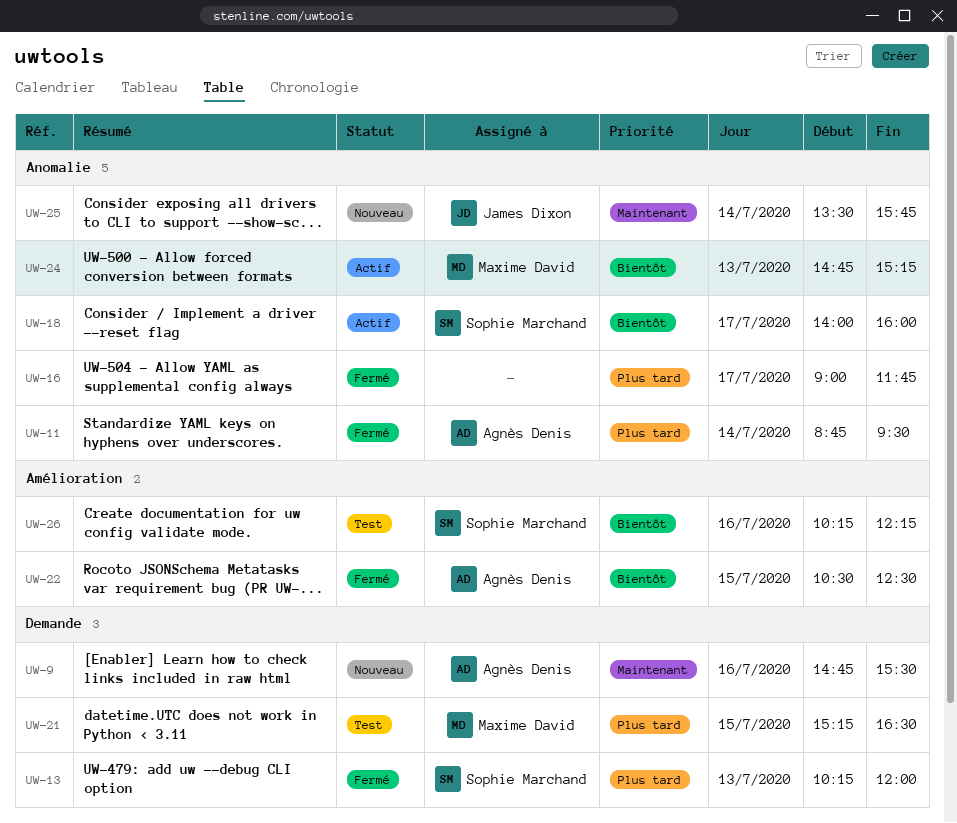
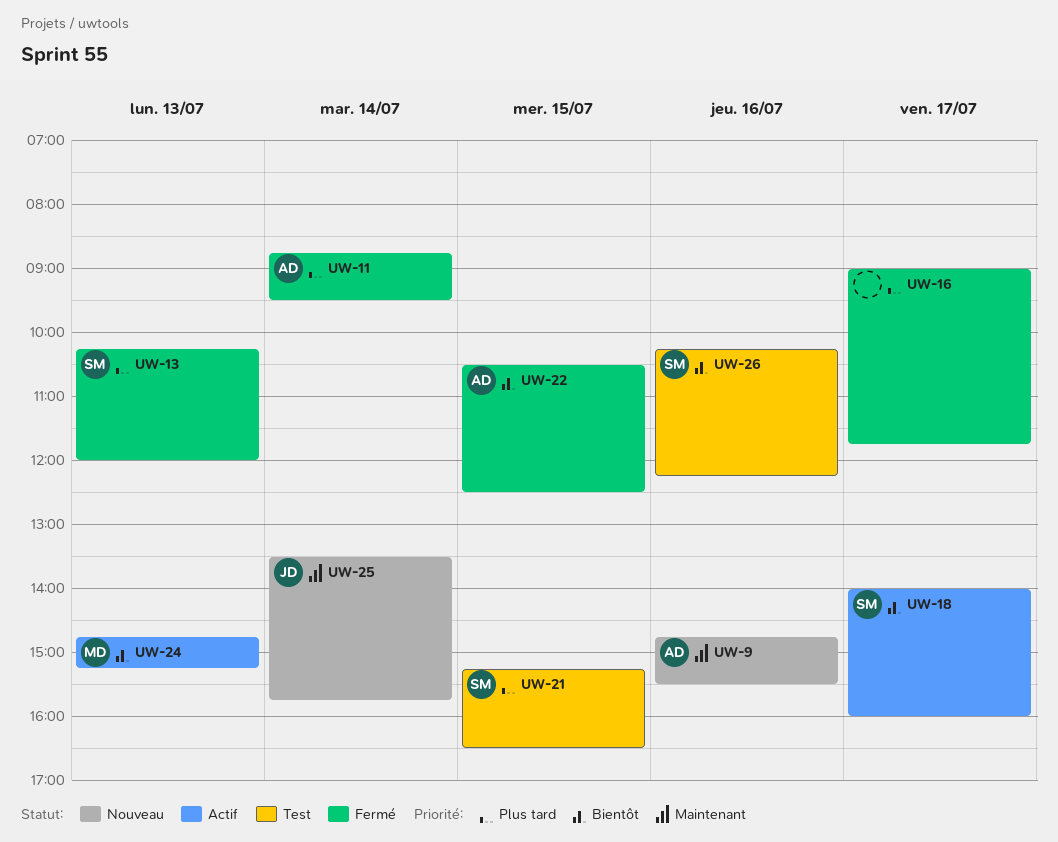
UW-21, owner: Maxime David -> Sophie Marchand

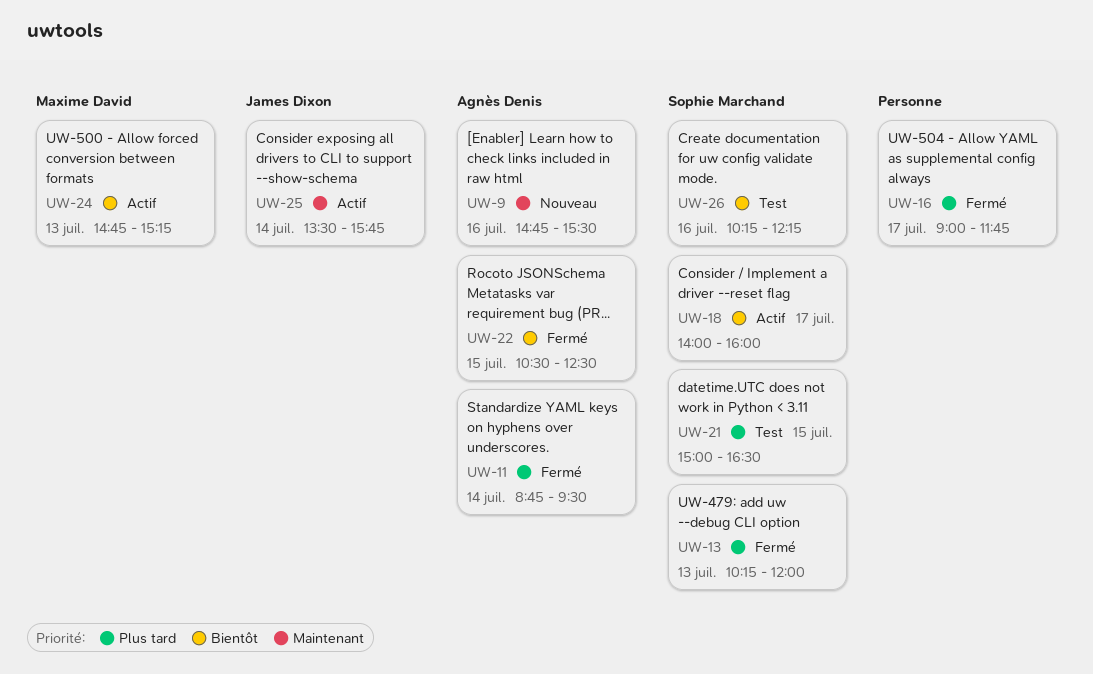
UW-21, begins: 15:15 -> 15:00
UW-25, status: Nouveau -> Actif

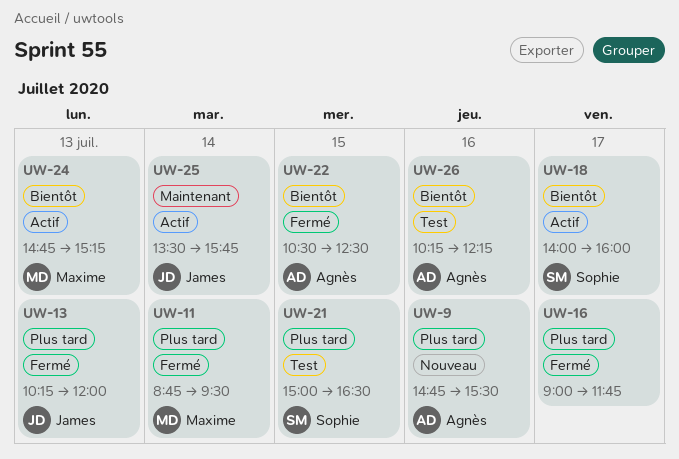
UW-9, priority: Maintenant -> Plus tard
UW-11, owner: Agnès Denis -> Maxime David
UW-13, owner: Sophie Marchand -> James Dixon
UW-26, owner: Sophie Marchand -> Agnès Denis

